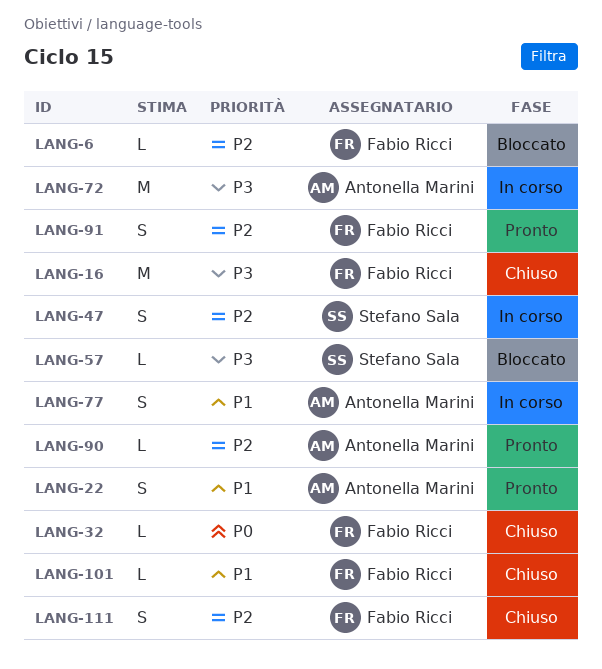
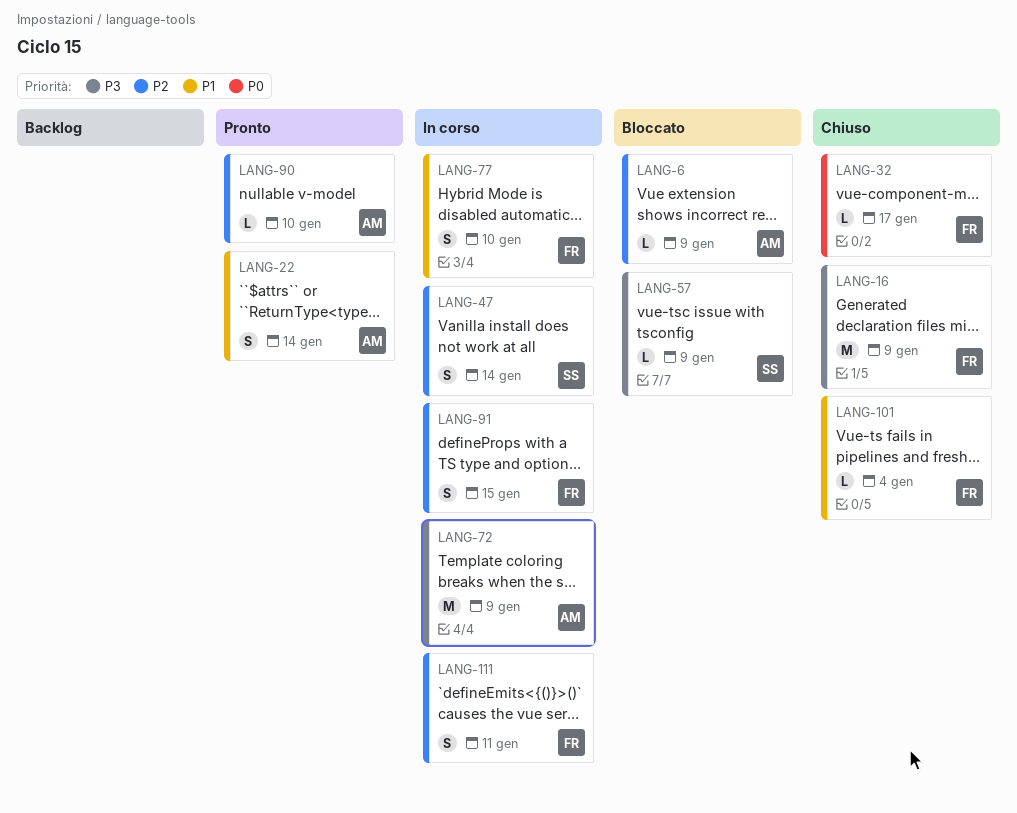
LANG-6, owner: Fabio Ricci -> Antonella Marini
LANG-77, owner: Antonella Marini -> Fabio Ricci
LANG-91, status: Pronto -> In corso
LANG-111, status: Chiuso -> In corso

